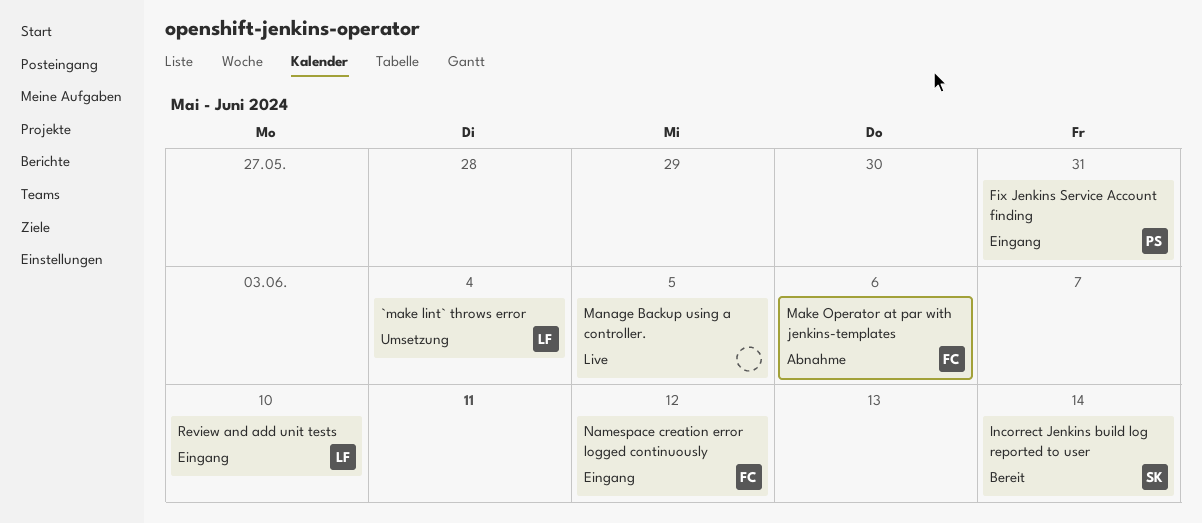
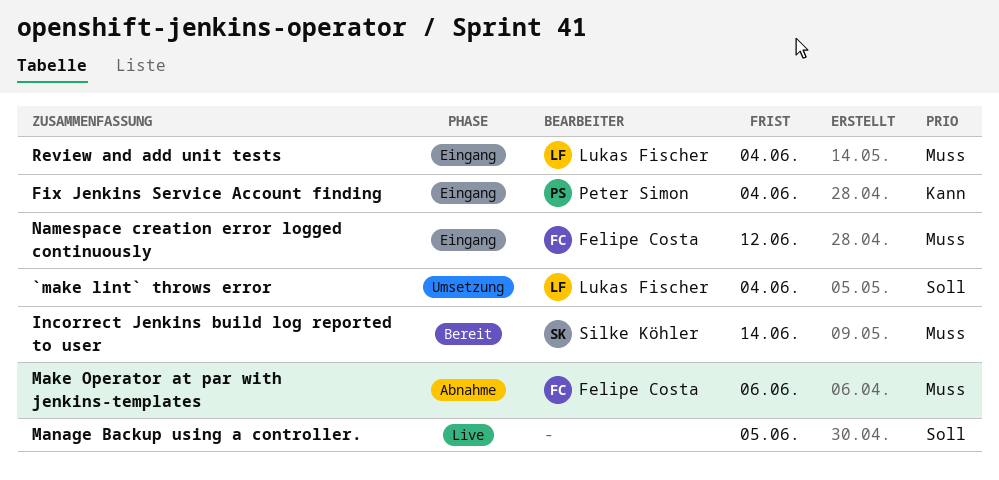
Fix Jenkins Service Account finding, due: May 31 -> Jun 4
Review and add unit tests, due: Jun 10 -> Jun 4

